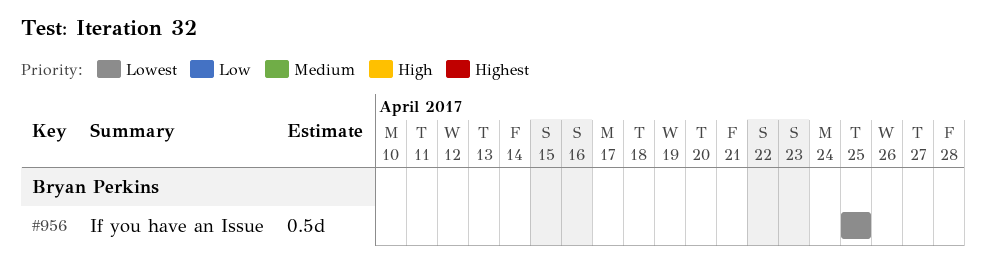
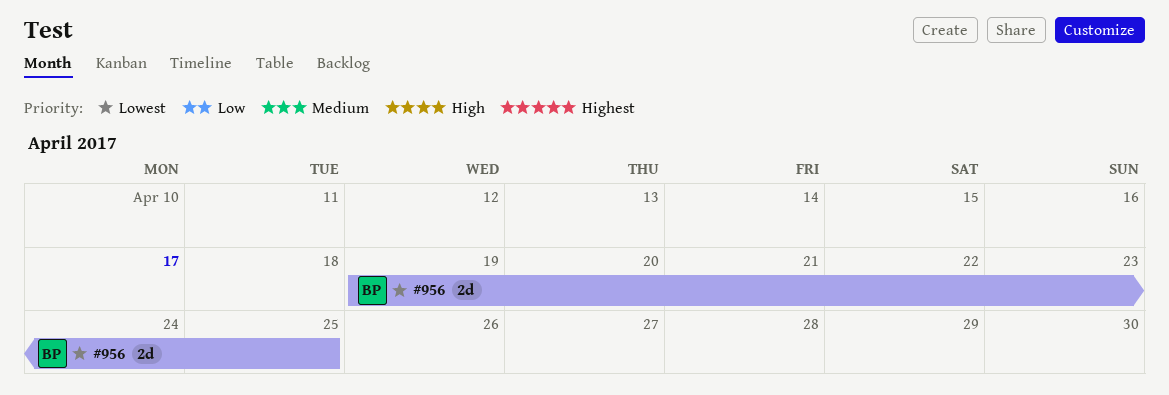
#956, estimate: 0.5d -> 2d
#956, start: Apr 25 -> Apr 19

